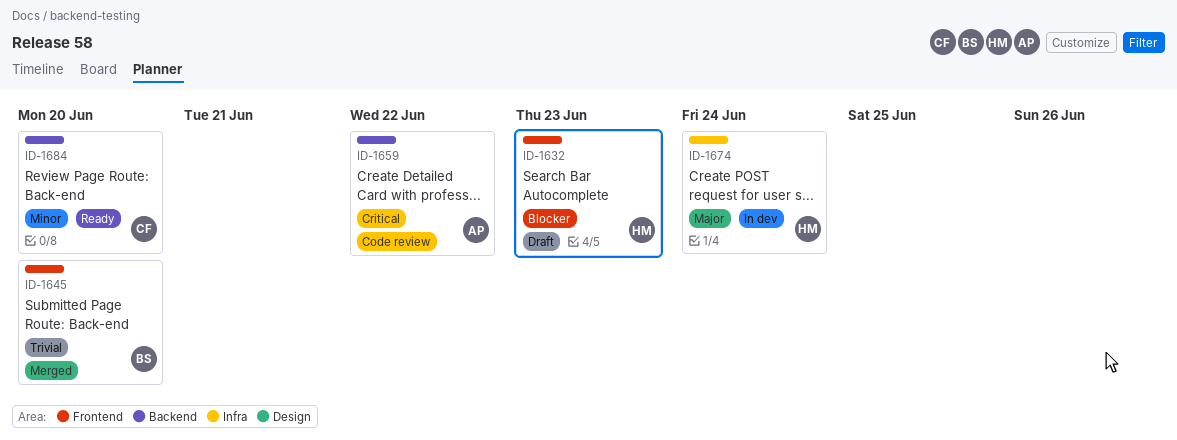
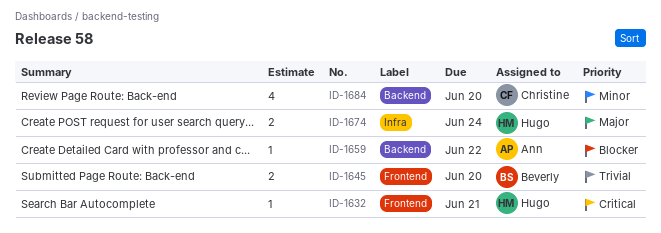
ID-1632, priority: Blocker -> Critical
ID-1632, due: Jun 23 -> Jun 21
ID-1659, priority: Critical -> Blocker

